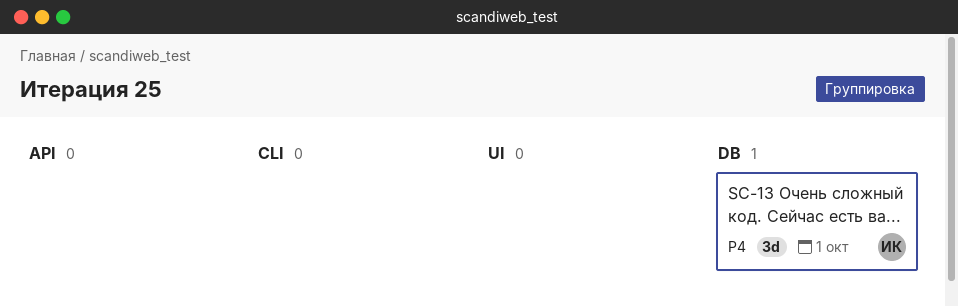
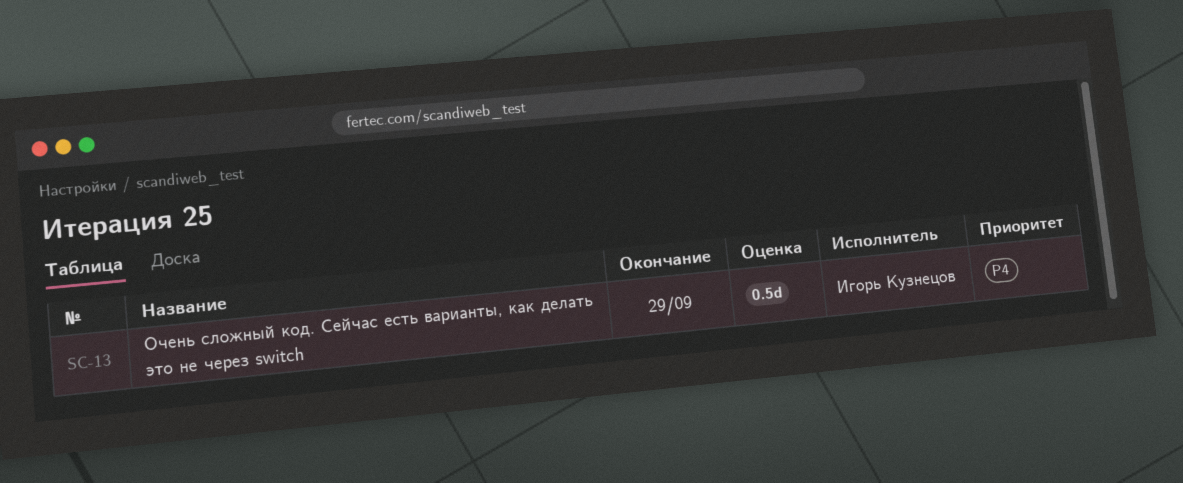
SC-13, estimate: 3d -> 0.5d
SC-13, due: Oct 1 -> Sep 29

